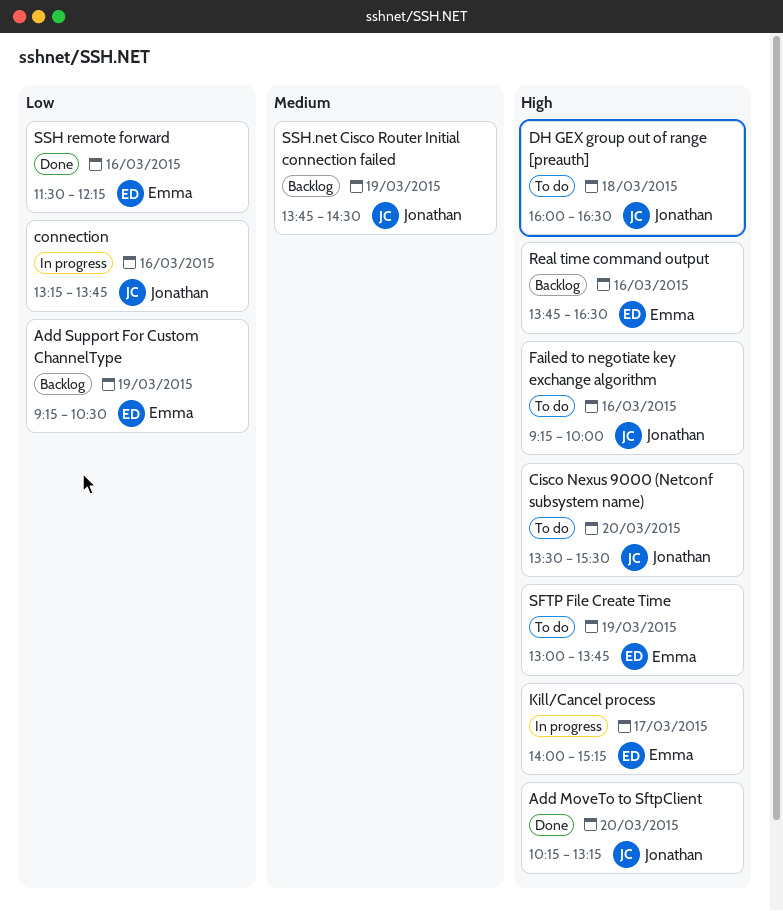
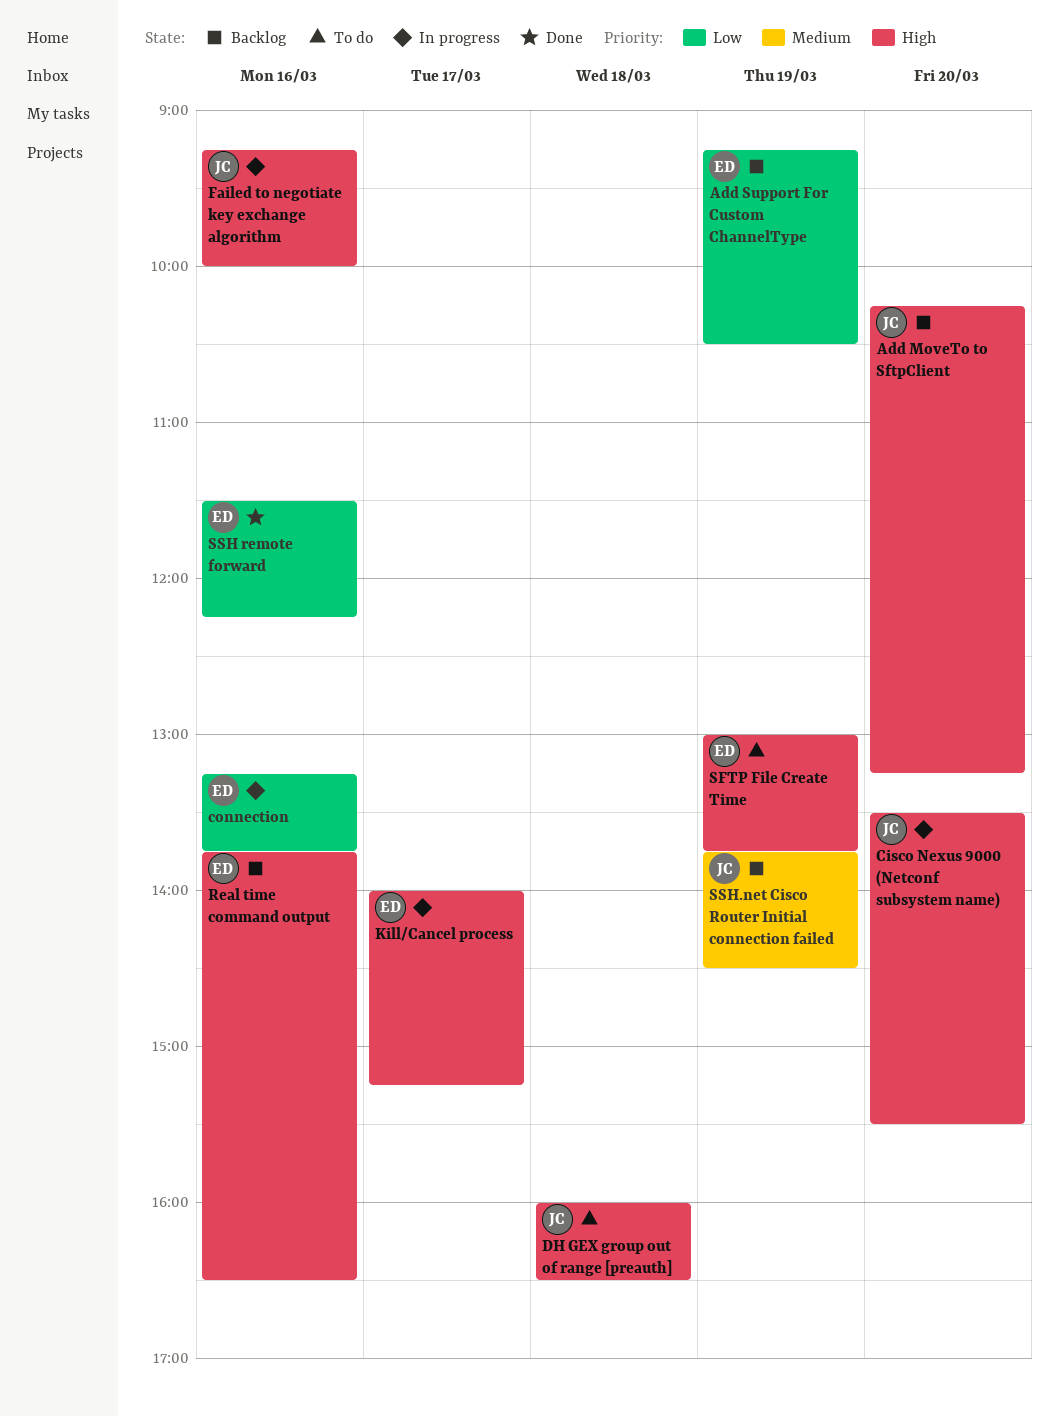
Add MoveTo to SftpClient, status: Done -> Backlog
Cisco Nexus 9000 (Netconf subsystem name), status: To do -> In progress
connection, owner: Jonathan -> Emma
Failed to negotiate key exchange algorithm, status: To do -> In progress

